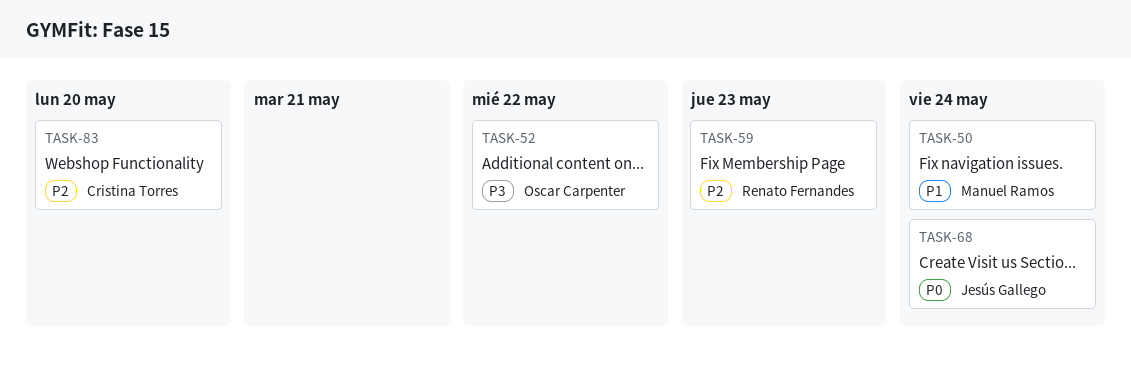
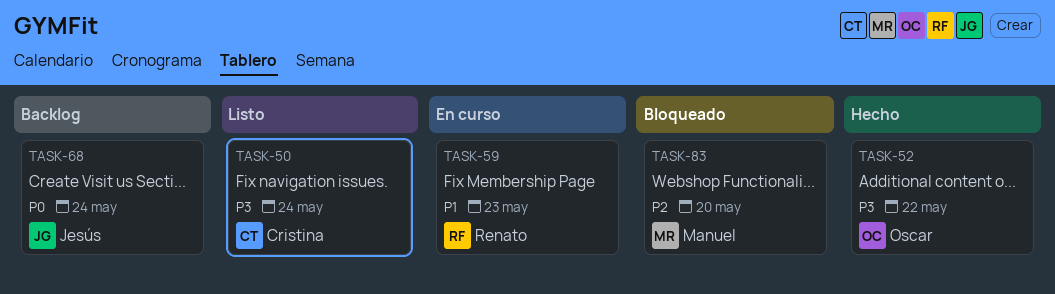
TASK-50, owner: Manuel Ramos -> Cristina Torres
TASK-50, priority: P1 -> P3
TASK-59, priority: P2 -> P1
TASK-83, owner: Cristina Torres -> Manuel Ramos

